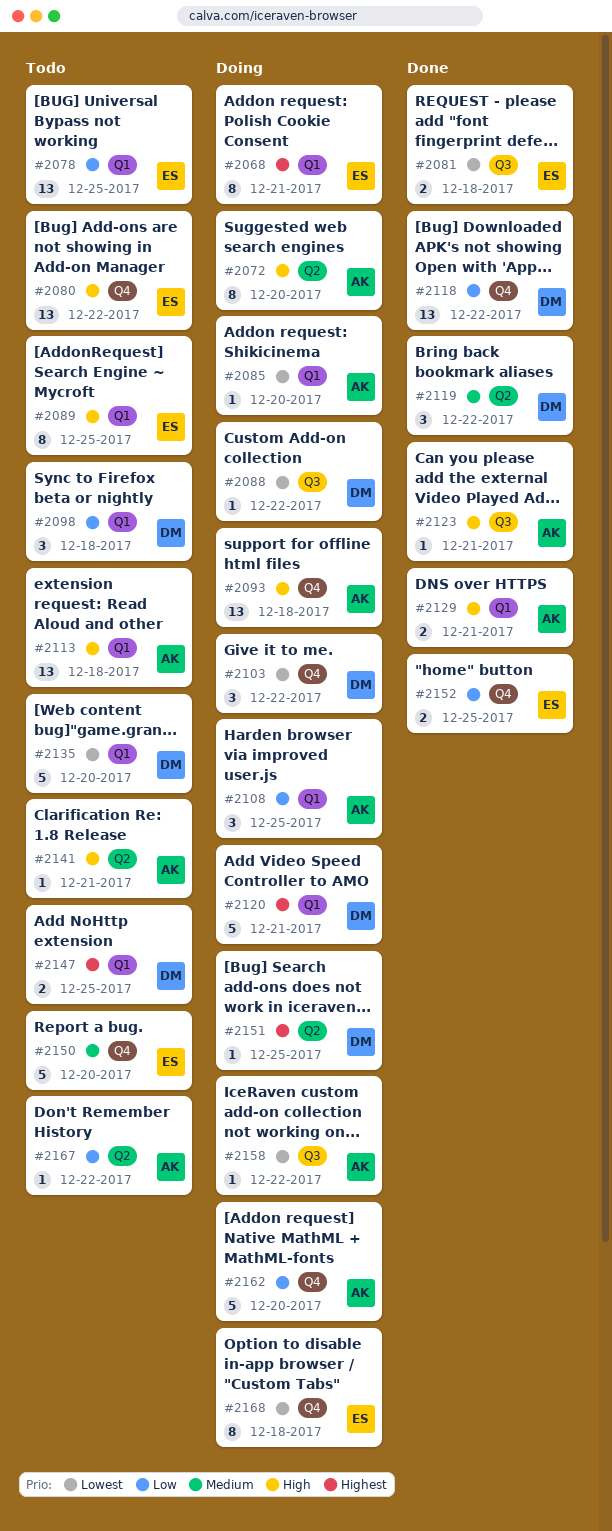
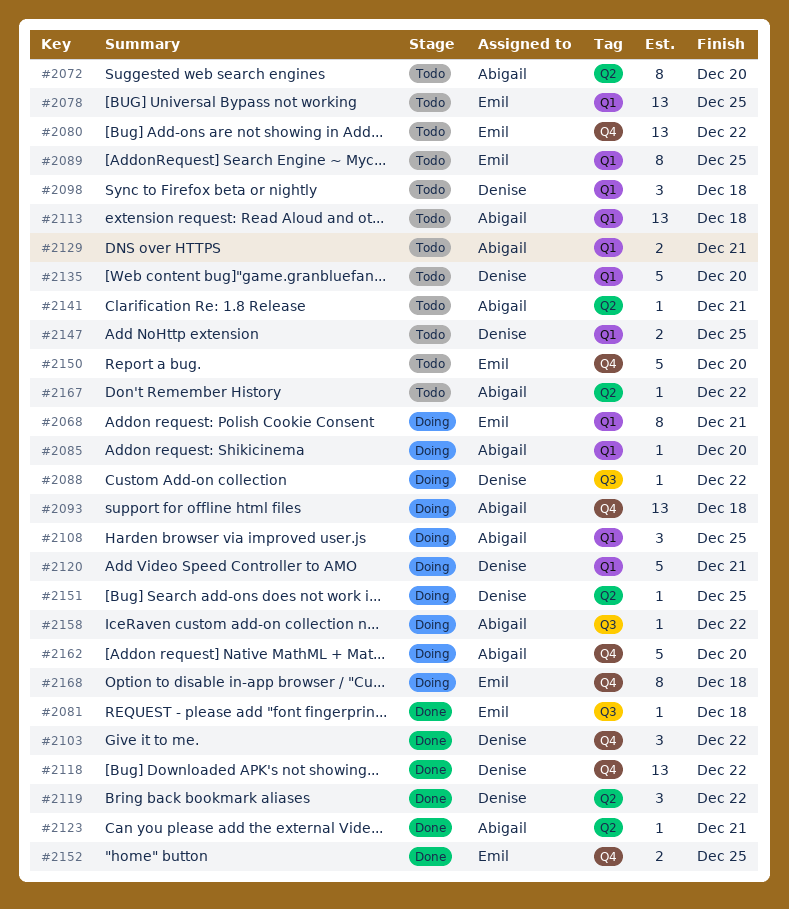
#2072, status: Doing -> Todo
#2081, estimate: 2 -> 1
#2103, status: Doing -> Done
#2123, label: Q3 -> Q2
#2129, status: Done -> Todo

